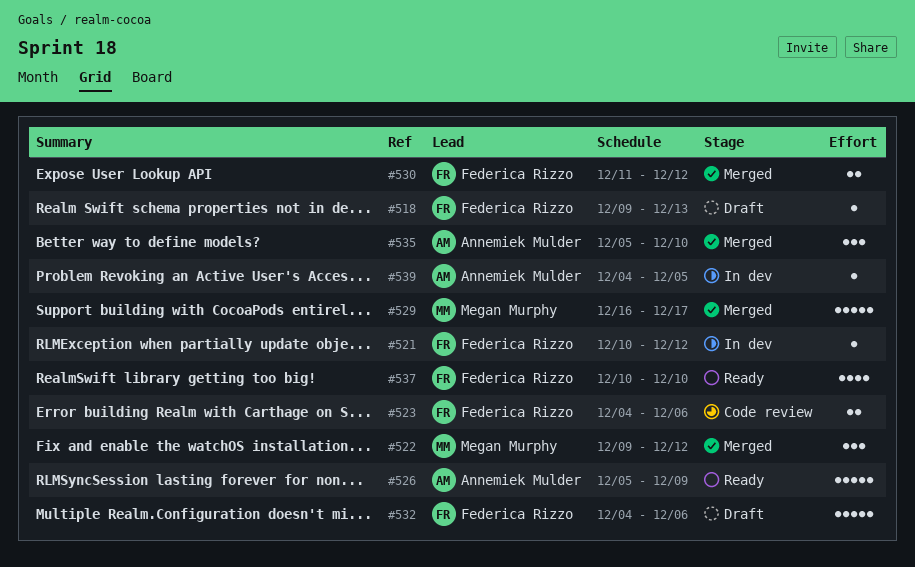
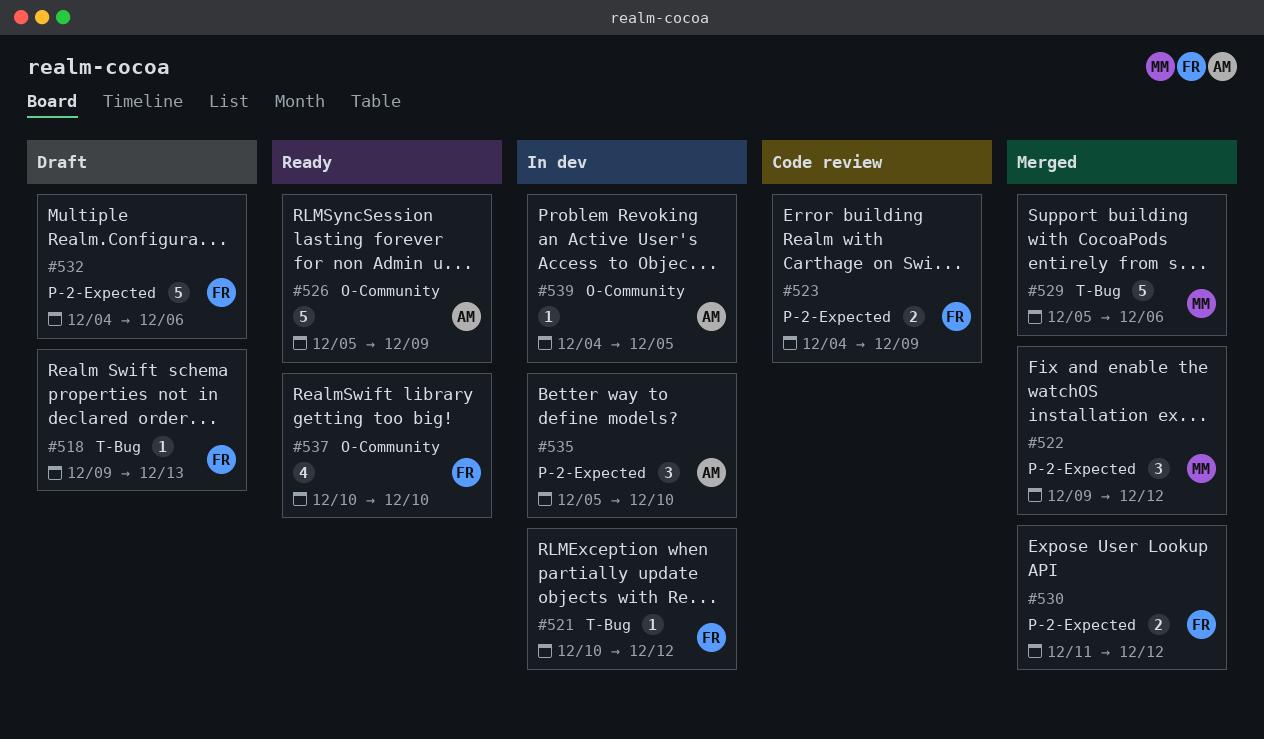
#523, due: Dec 6 -> Dec 9
#529, start: Dec 16 -> Dec 5
#529, due: Dec 17 -> Dec 6
#535, status: Merged -> In dev

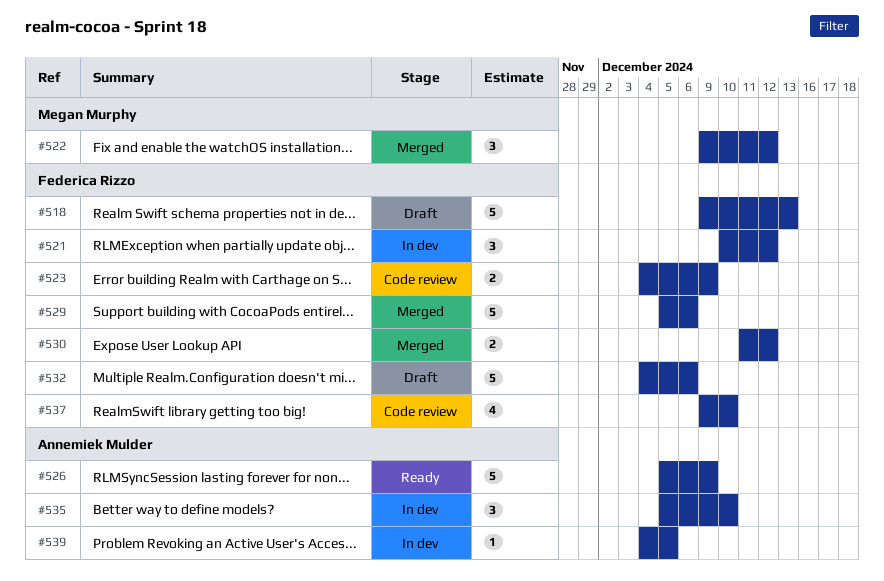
#518, estimate: 1 -> 5
#521, estimate: 1 -> 3
#529, owner: Megan Murphy -> Federica Rizzo
#537, status: Ready -> Code review
#537, start: Dec 10 -> Dec 9

